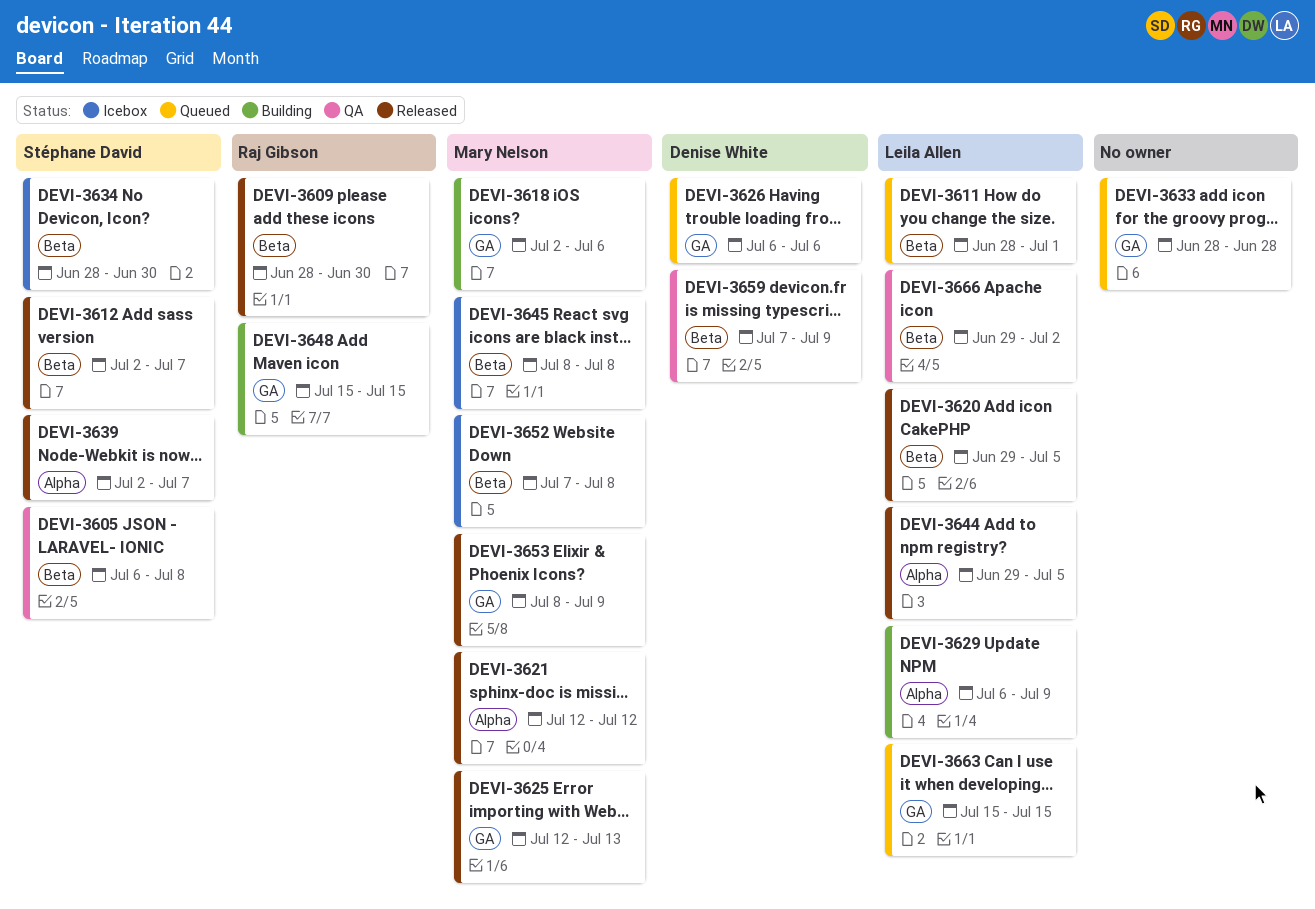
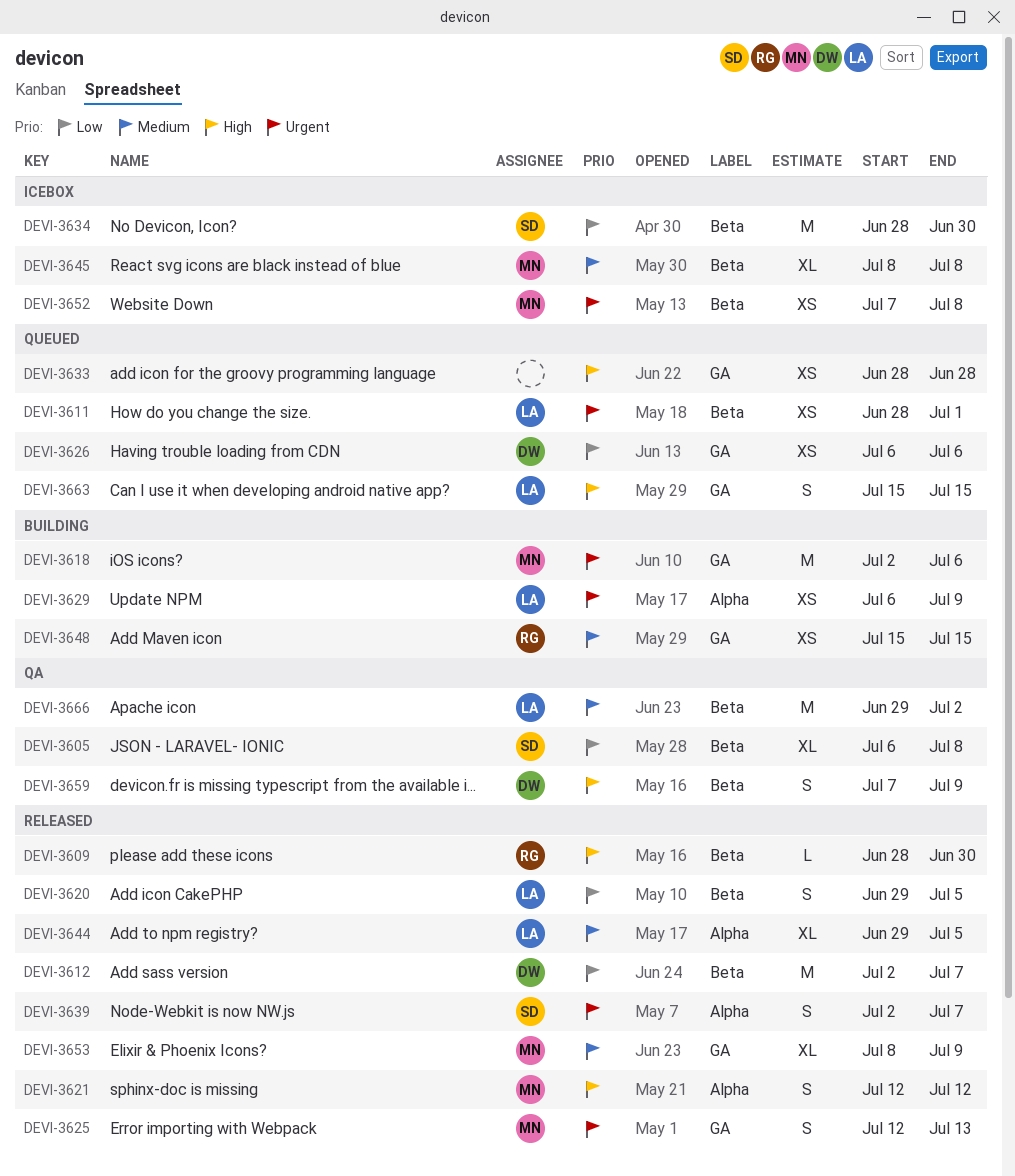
DEVI-3612, owner: Stéphane David -> Denise White

